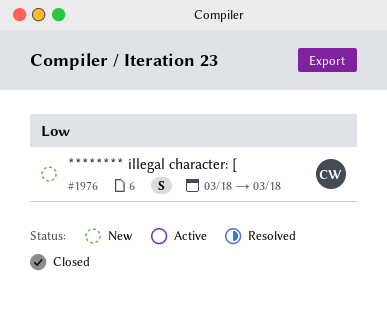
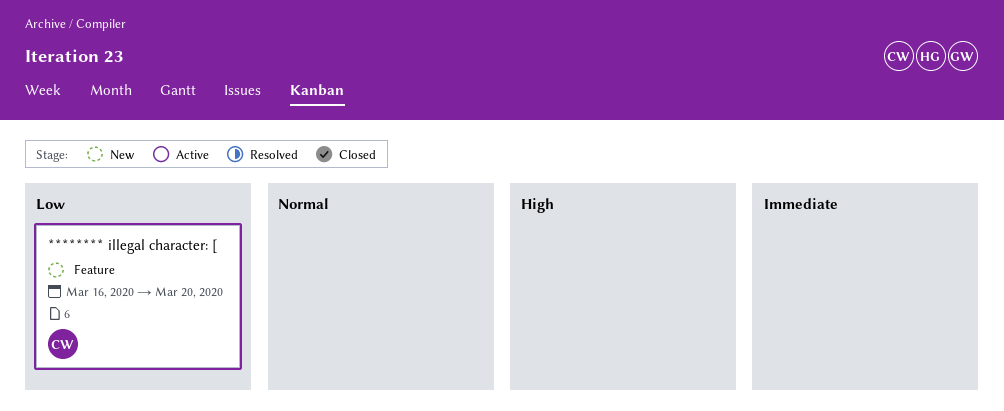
******** illegal character: [, start: Mar 18 -> Mar 16
******** illegal character: [, due: Mar 18 -> Mar 20

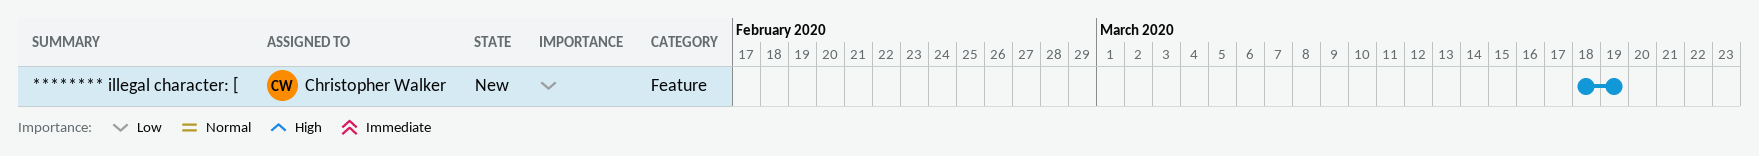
******** illegal character: [, start: Mar 16 -> Mar 18
******** illegal character: [, due: Mar 20 -> Mar 19

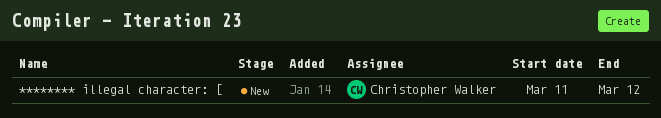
******** illegal character: [, start: Mar 18 -> Mar 11
******** illegal character: [, due: Mar 19 -> Mar 12

